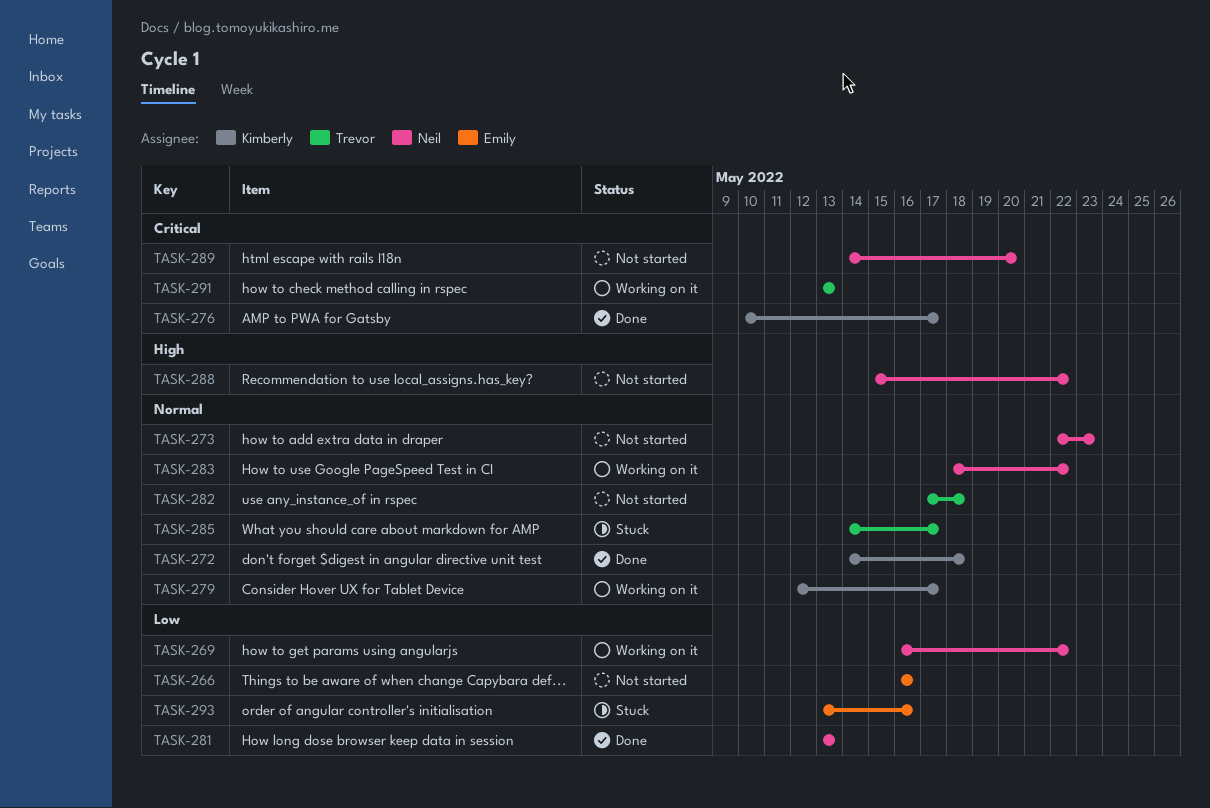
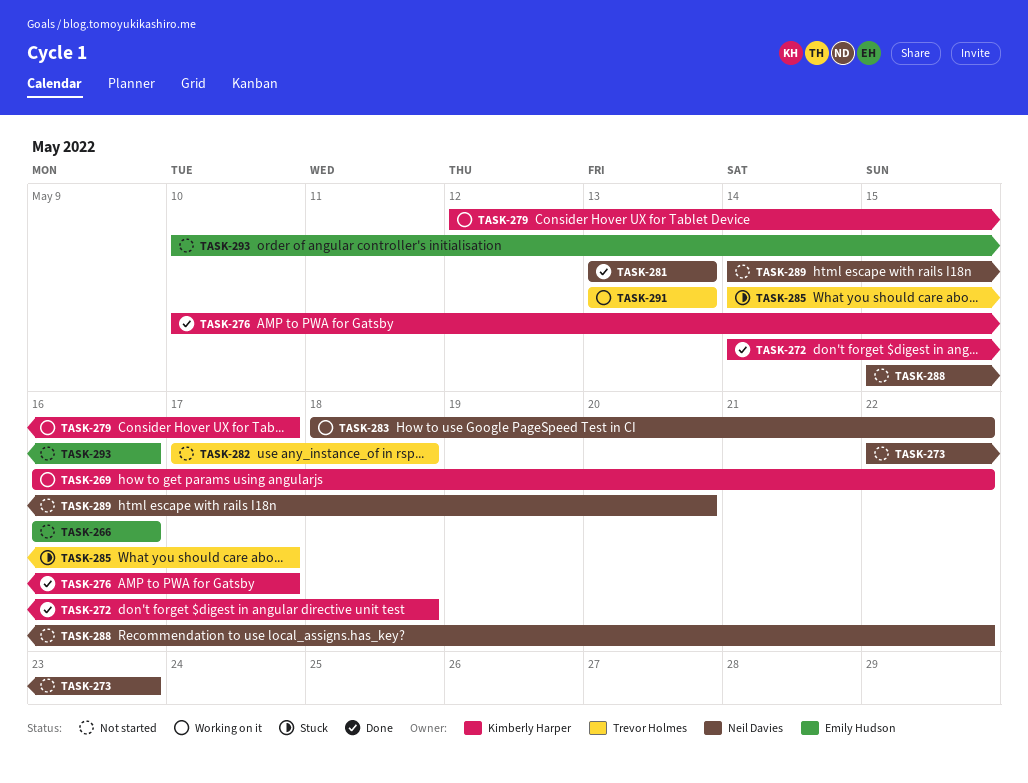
TASK-269, owner: Neil Davies -> Kimberly Harper
TASK-293, status: Stuck -> Not started
TASK-293, start: May 13 -> May 10

